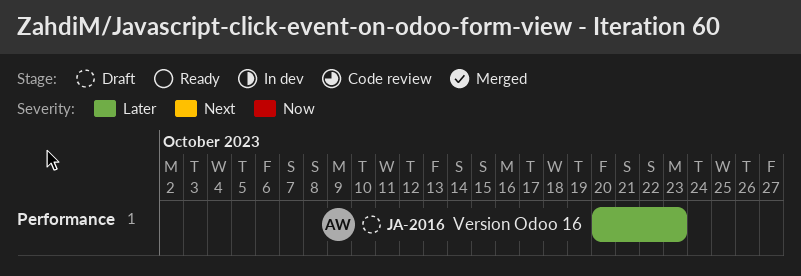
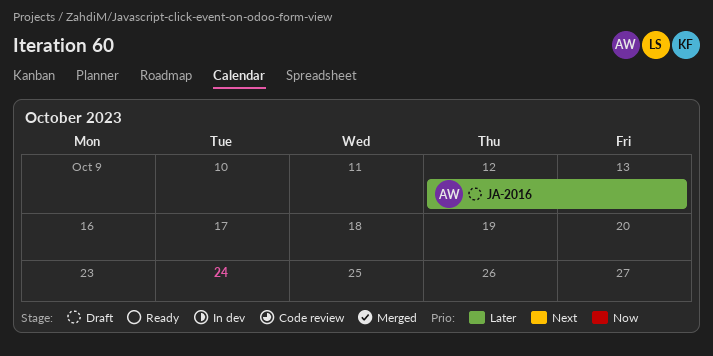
JA-2016, start: Oct 20 -> Oct 12
JA-2016, due: Oct 23 -> Oct 13

